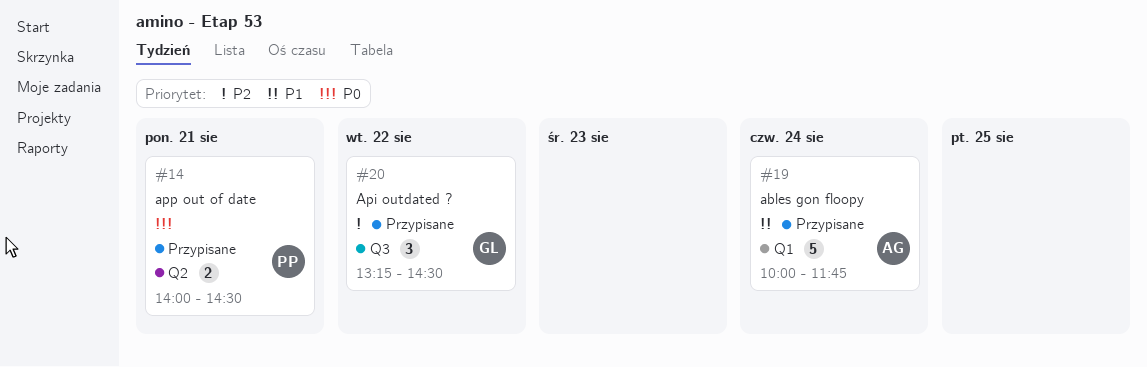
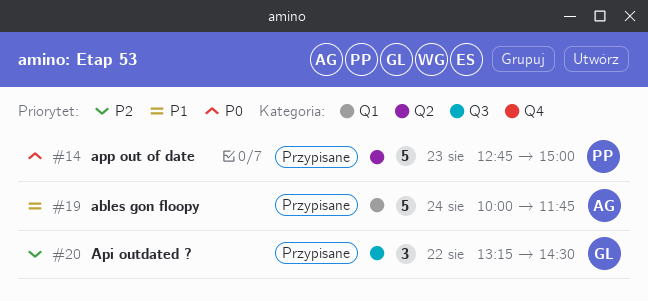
#14, estimate: 2 -> 5
#14, day: Aug 21 -> Aug 23
#14, begins: 14:00 -> 12:45
#14, ends: 14:30 -> 15:00

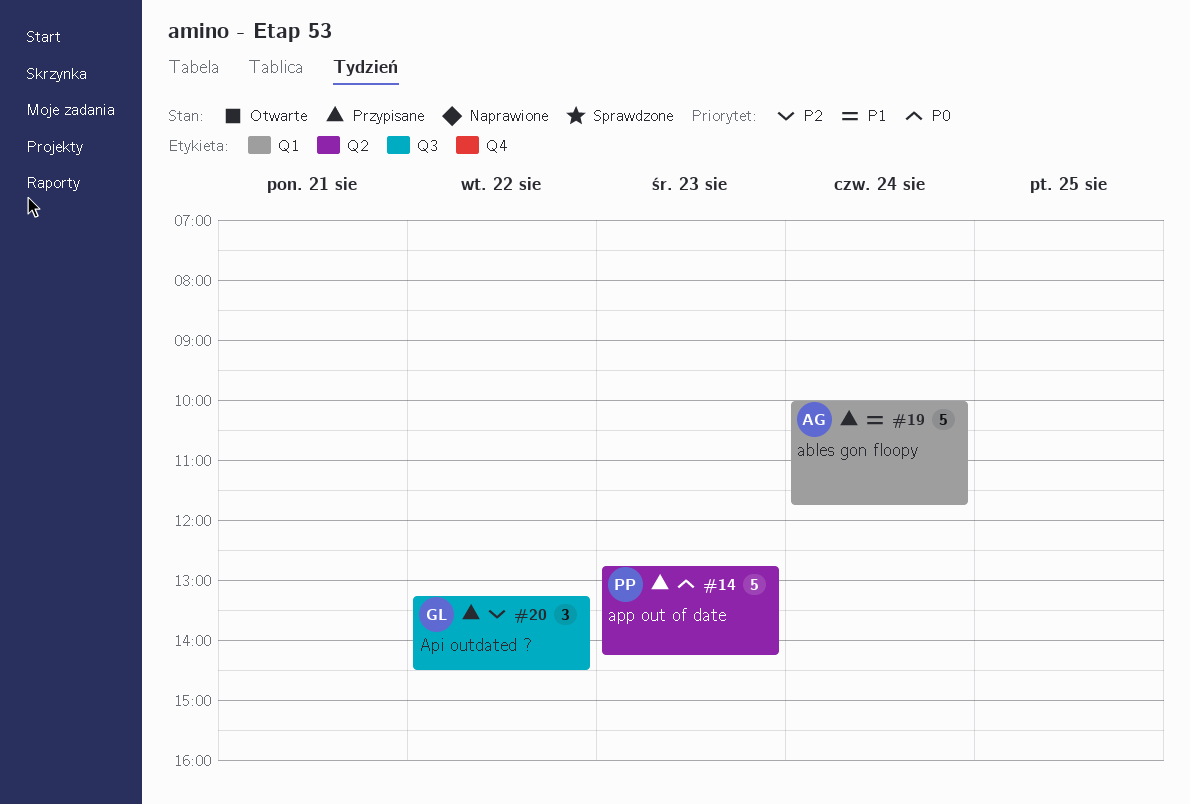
#14, ends: 15:00 -> 14:15

